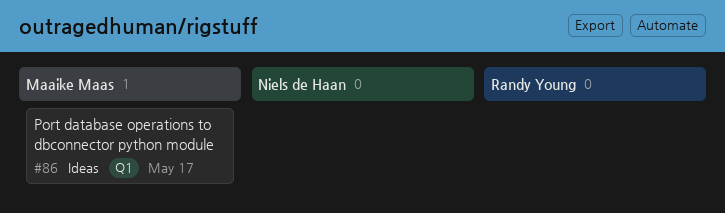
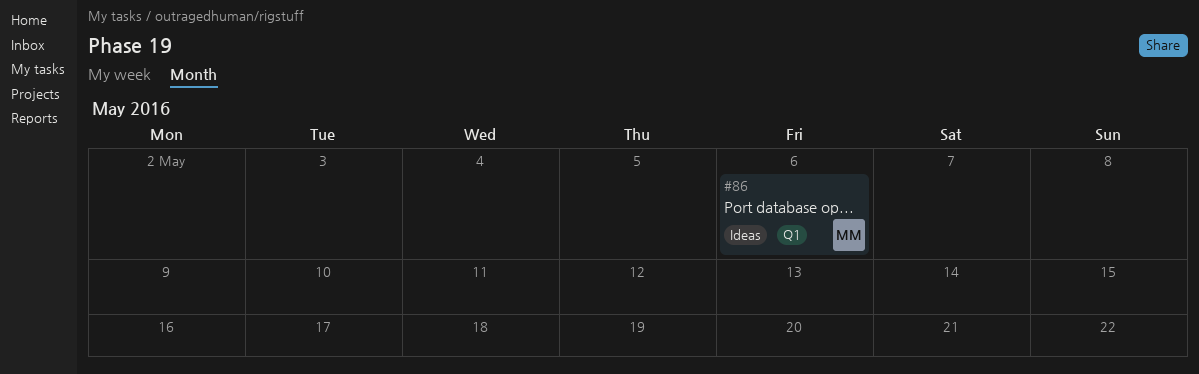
#86, due: May 17 -> May 6

